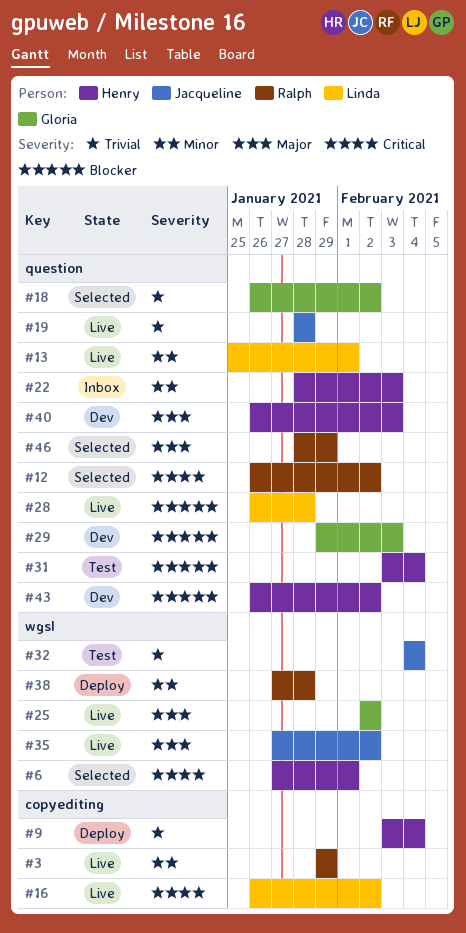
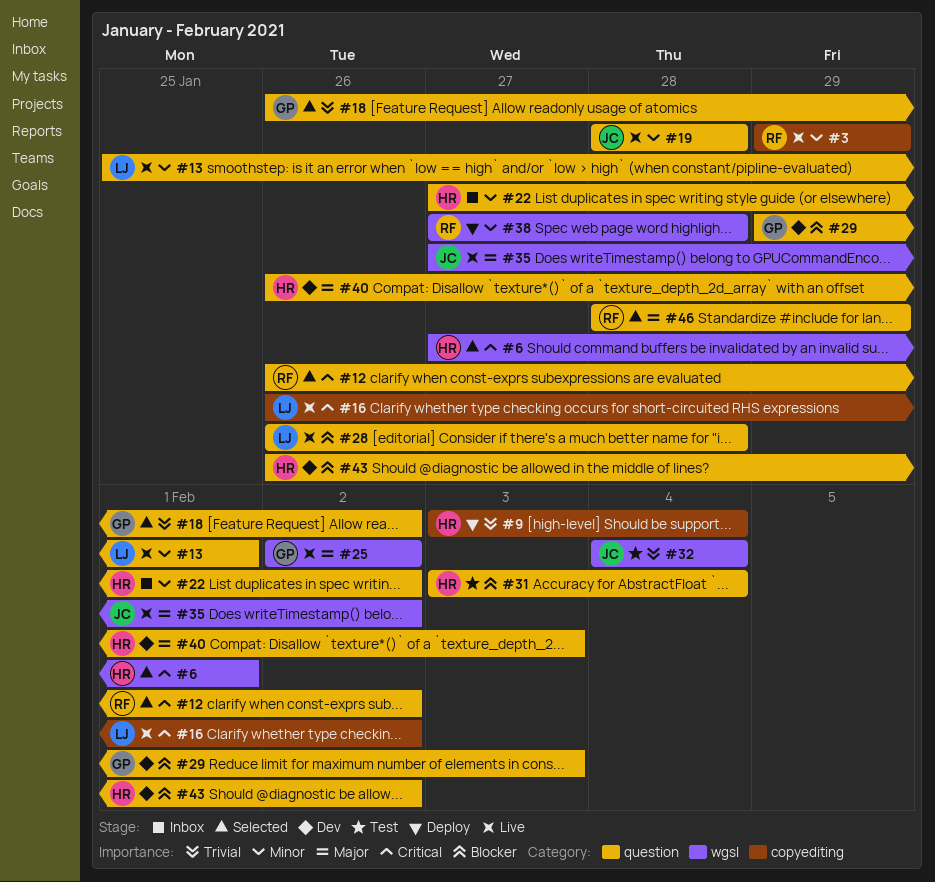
#19, priority: Trivial -> Minor
#22, start: Jan 28 -> Jan 27
#22, due: Feb 3 -> Feb 2

